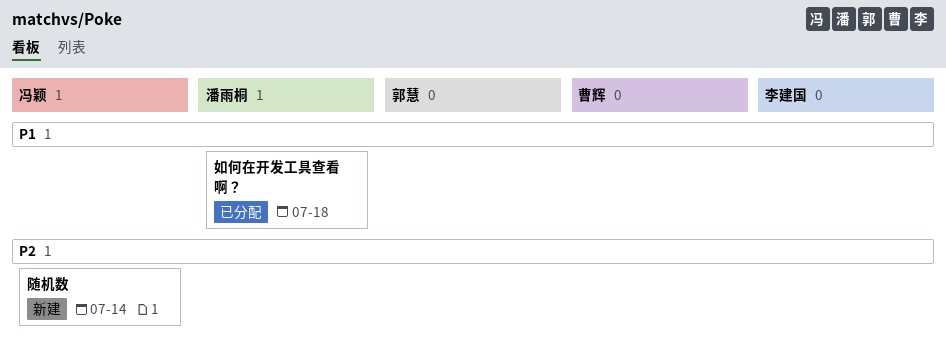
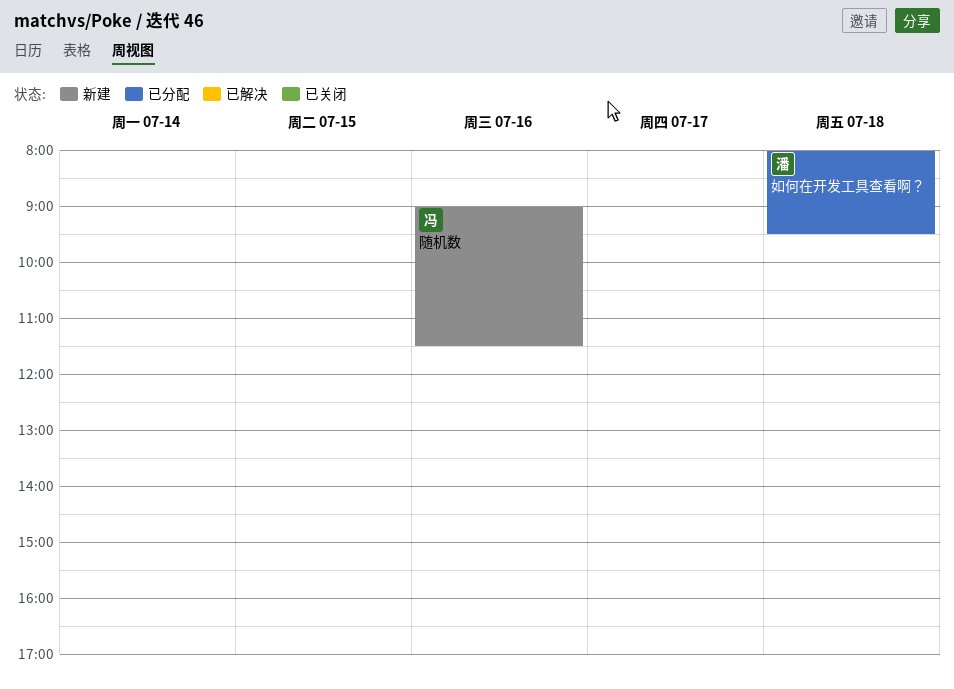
随机数, day: Jul 14 -> Jul 16

